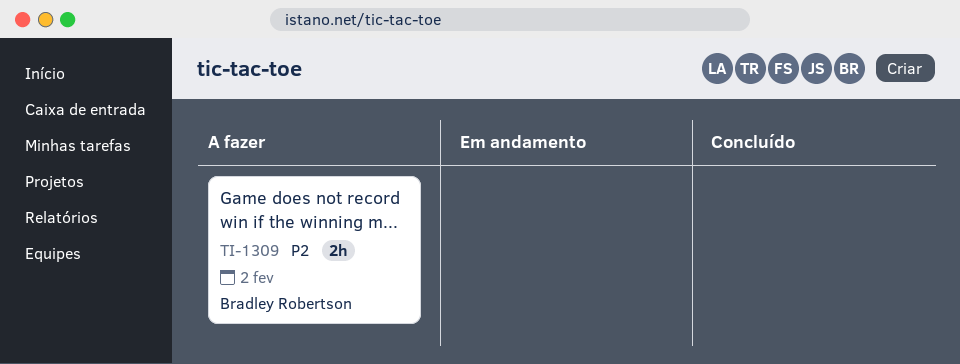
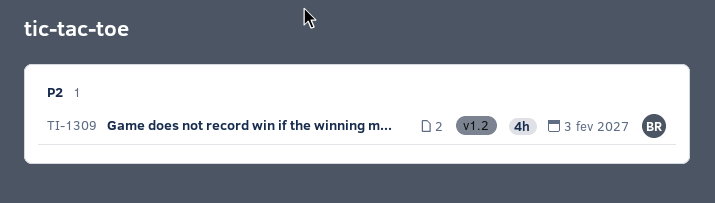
TI-1309, estimate: 2h -> 4h
TI-1309, due: Feb 2 -> Feb 3

